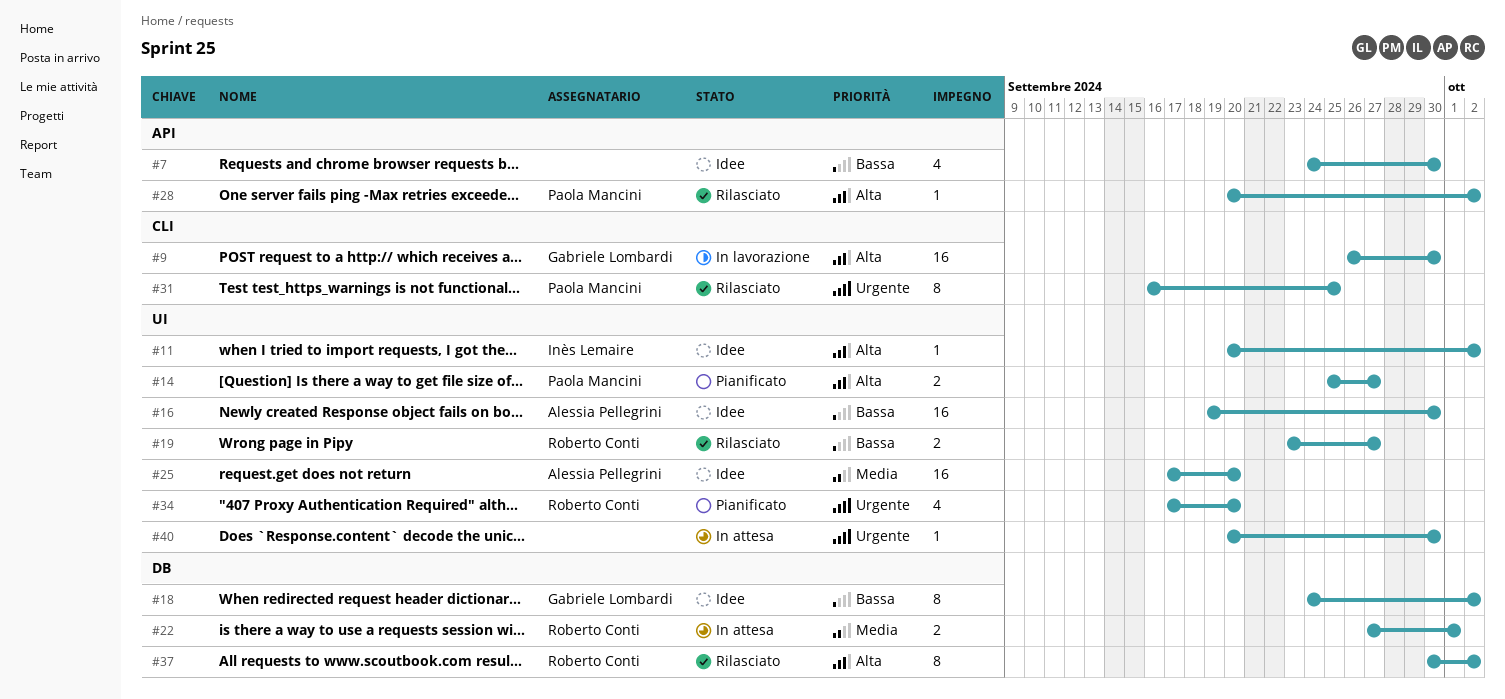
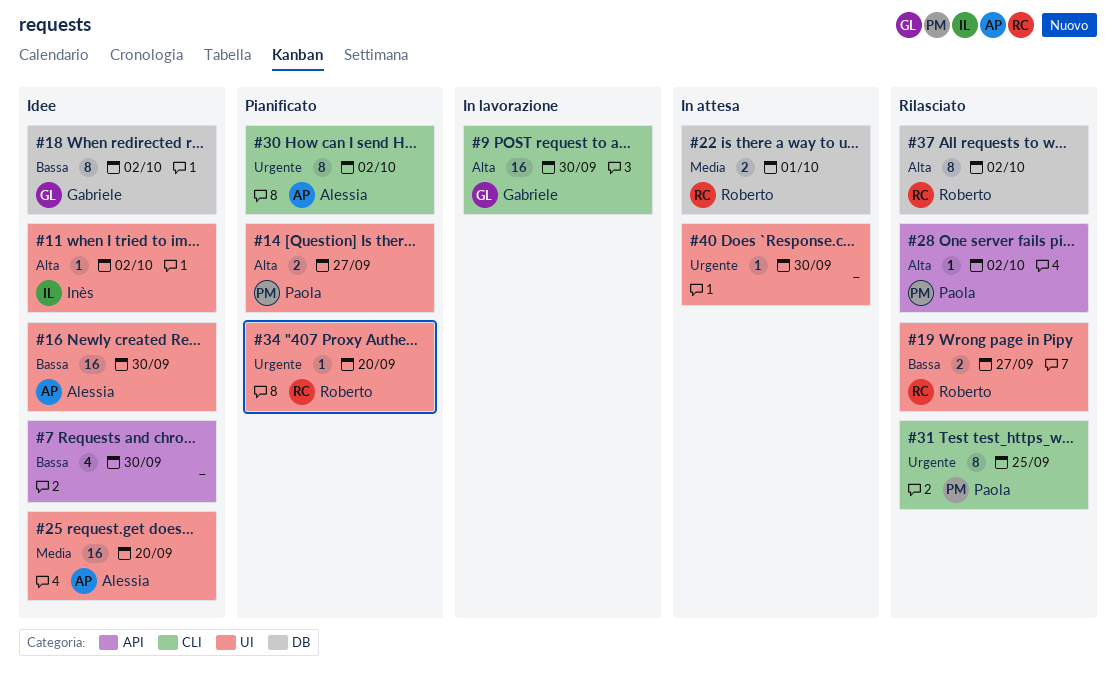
#30: none -> present
#34, estimate: 4 -> 1

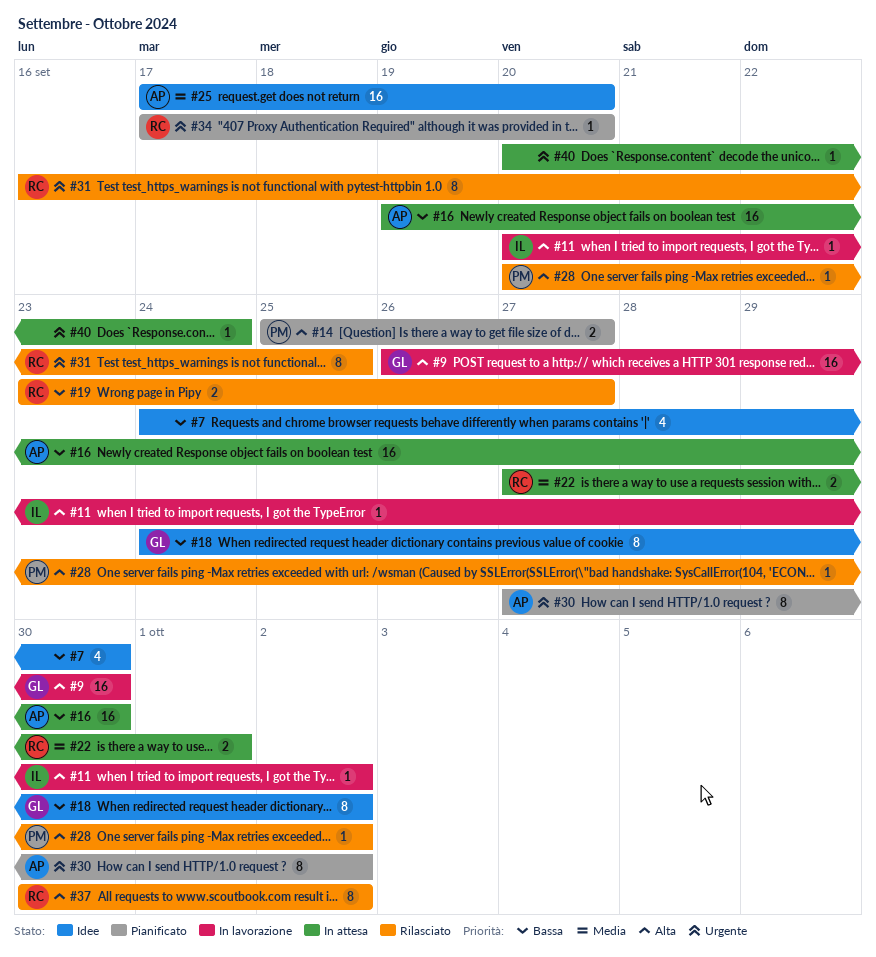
#11, status: Idee -> In lavorazione
#16, status: Idee -> In attesa
#31, owner: Paola -> Roberto
#40, due: Sep 30 -> Sep 24

